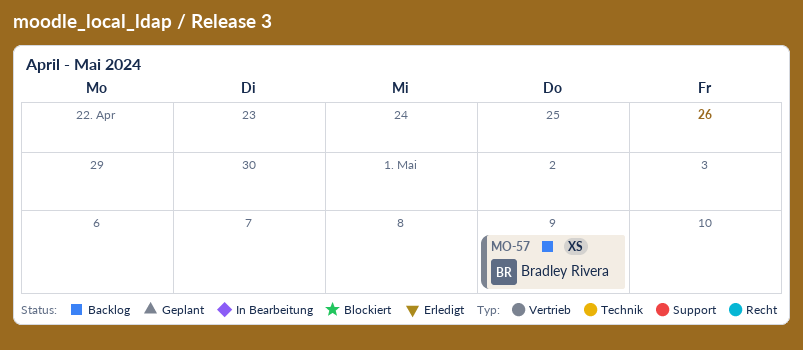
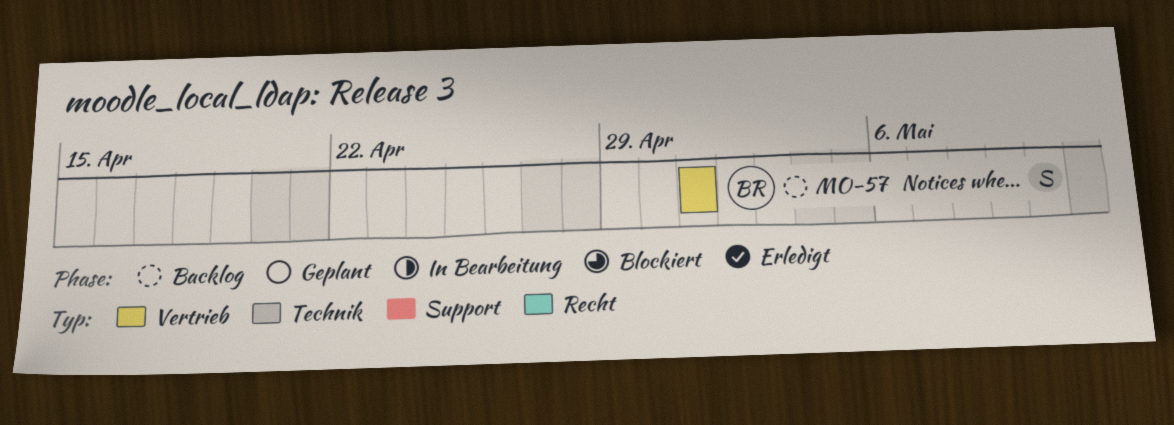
MO-57, estimate: XS -> S
MO-57, due: May 9 -> May 1

